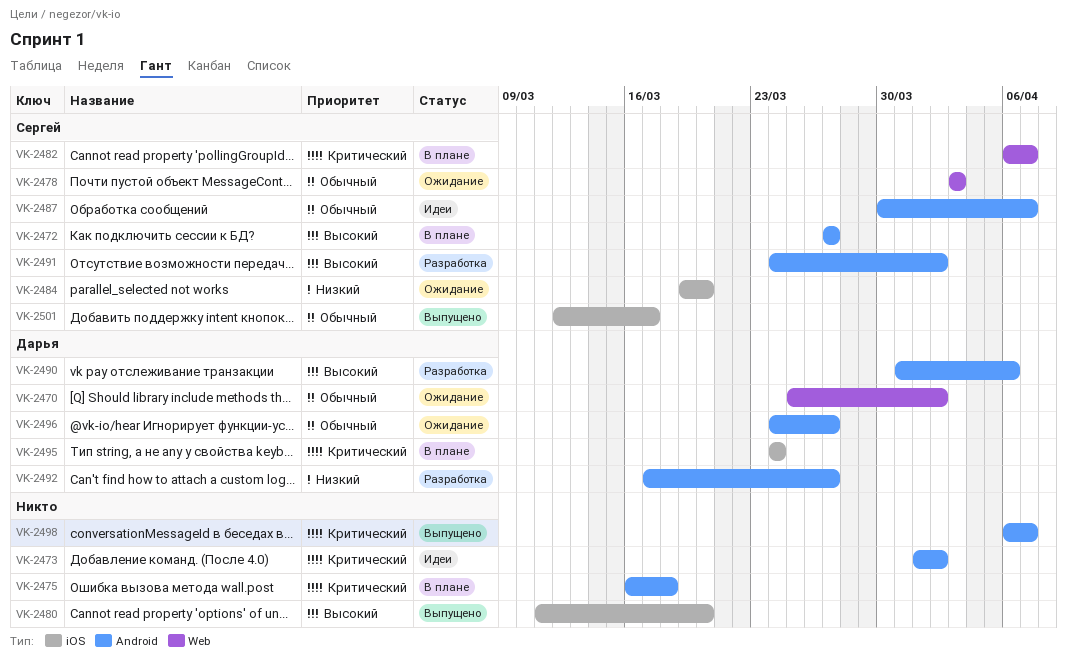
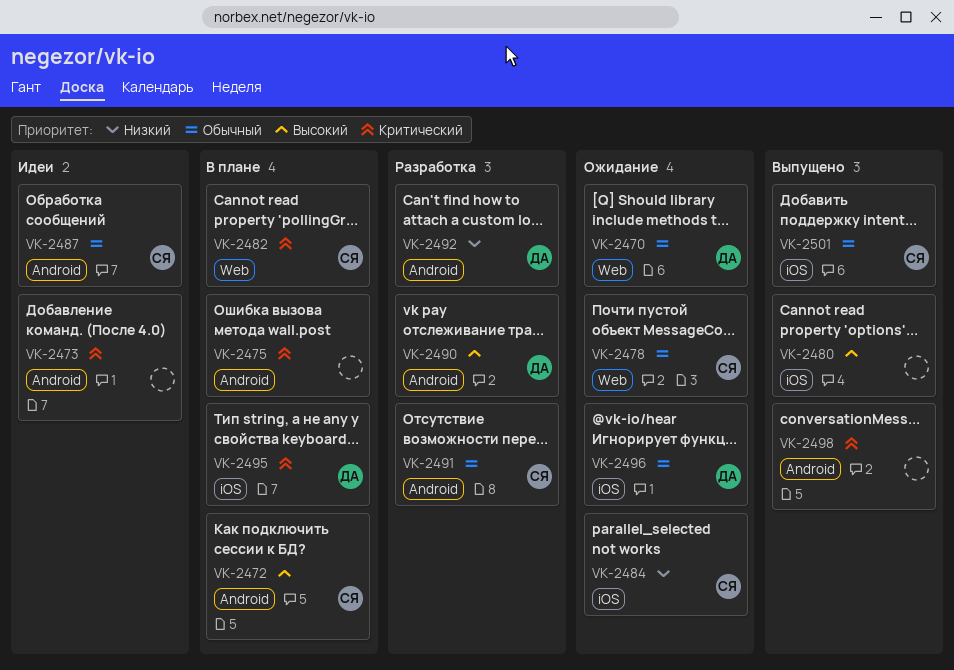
VK-2491, priority: Высокий -> Обычный
VK-2496, label: Android -> iOS

